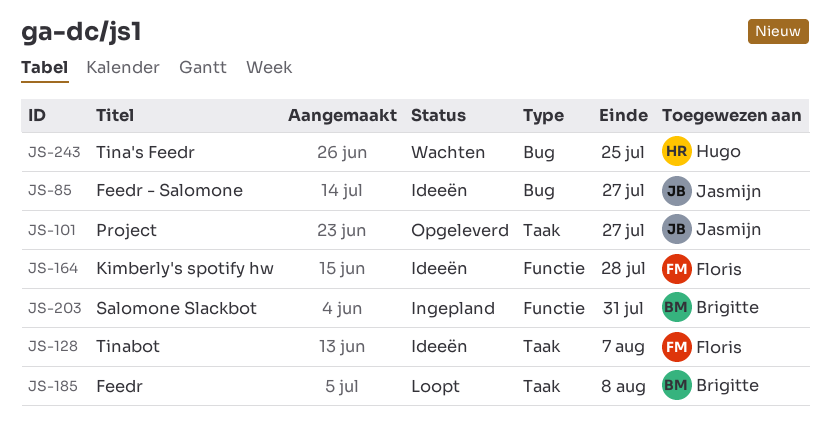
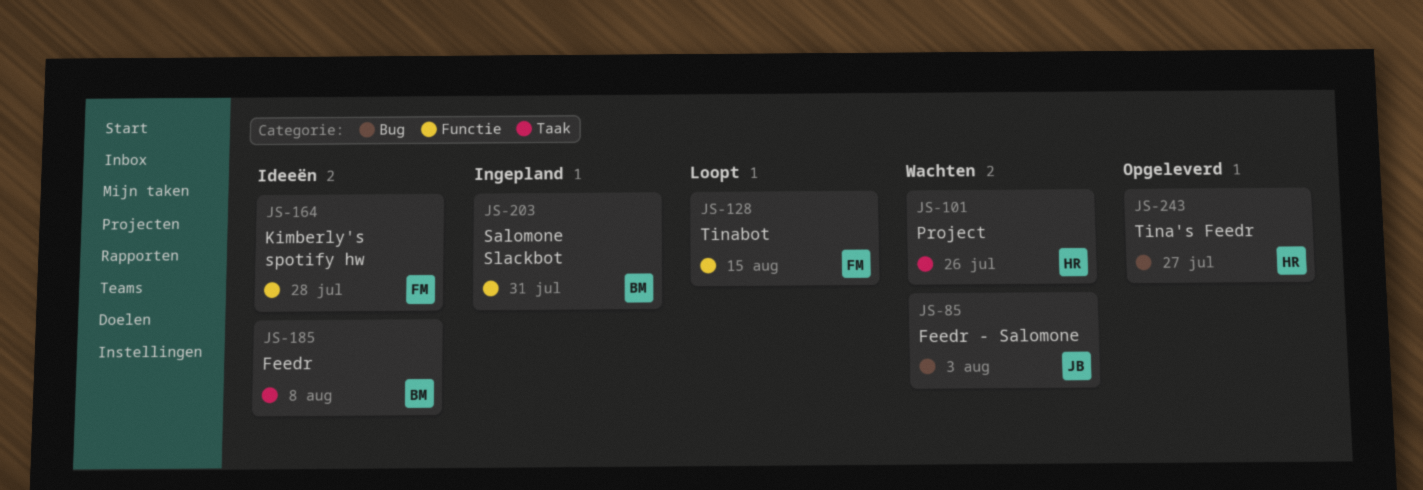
JS-85, status: Ideeën -> Wachten
JS-85, due: Jul 27 -> Aug 3
JS-101, status: Opgeleverd -> Wachten
JS-101, owner: Jasmijn -> Hugo
JS-101, due: Jul 27 -> Jul 26
JS-128, status: Ideeën -> Loopt
JS-128, label: Taak -> Functie
JS-128, due: Aug 7 -> Aug 15
JS-185, status: Loopt -> Ideeën
JS-243, status: Wachten -> Opgeleverd
JS-243, due: Jul 25 -> Jul 27

